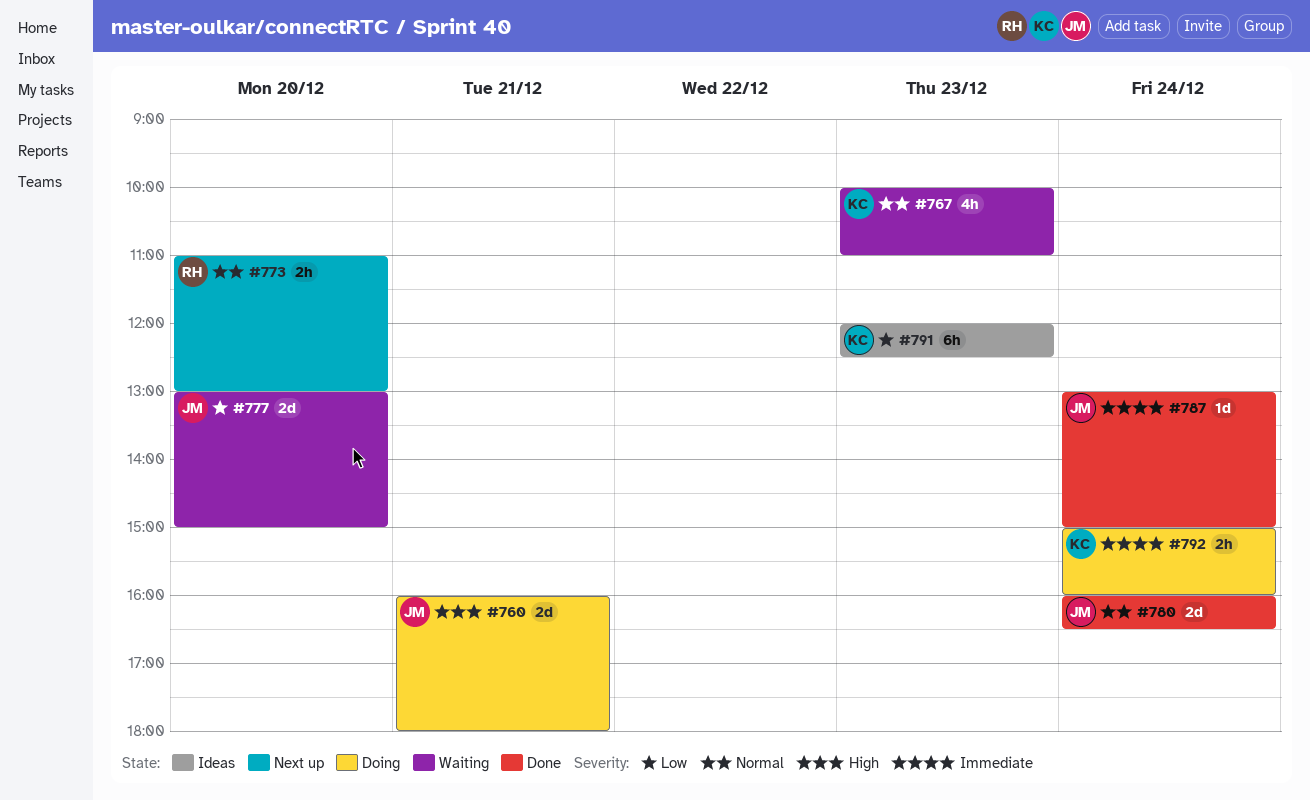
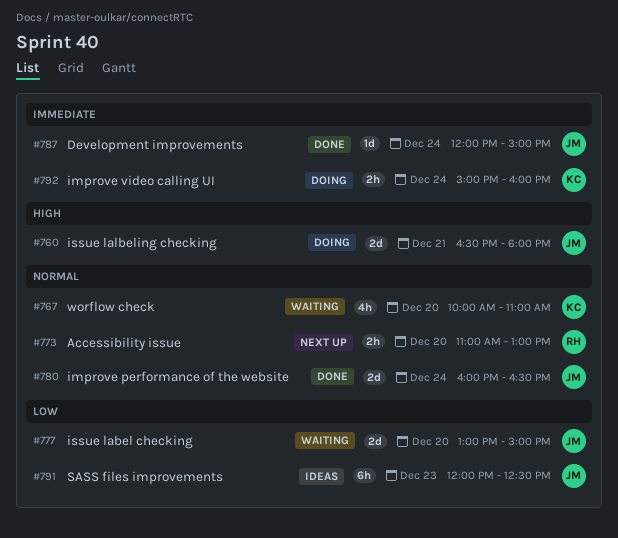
#760, begins: 16:00 -> 16:30
#767, day: Dec 23 -> Dec 20
#787, begins: 13:00 -> 12:00
#791, owner: KC -> JM

